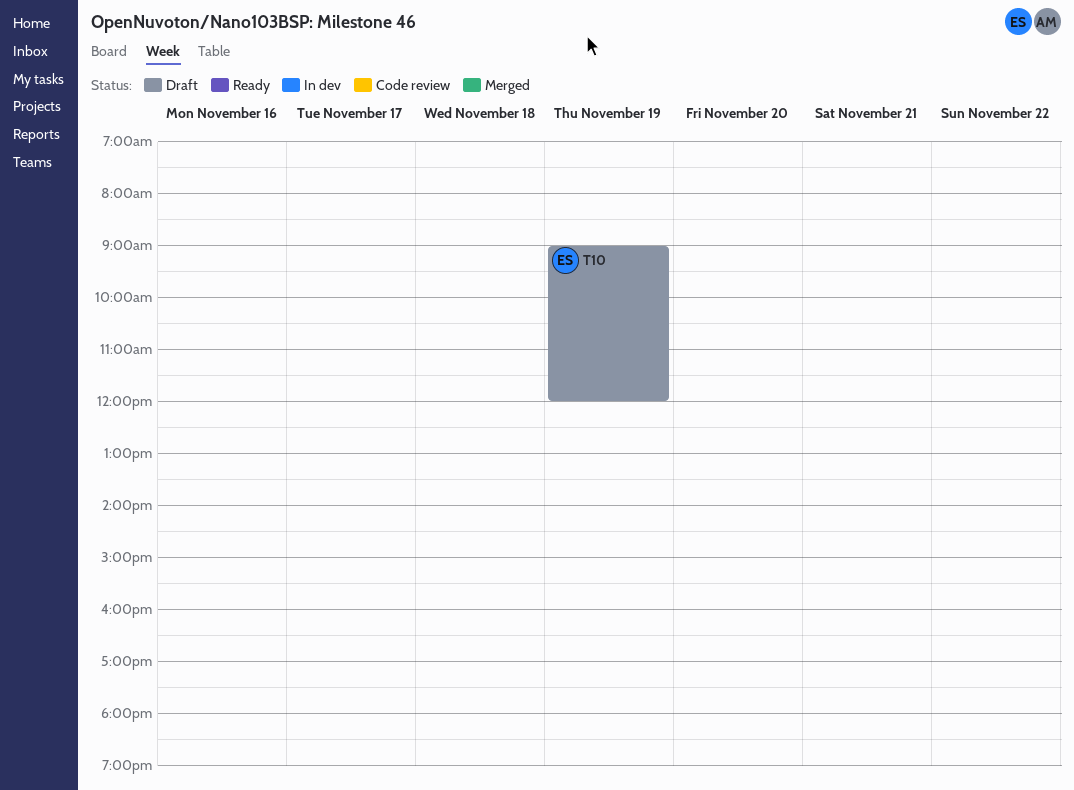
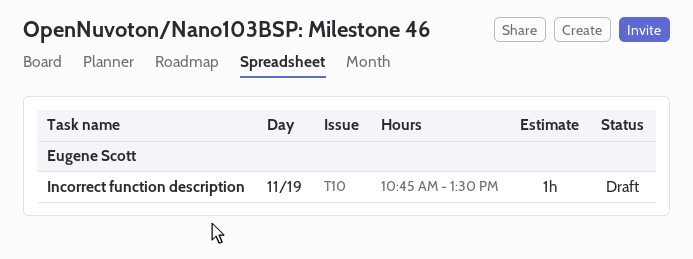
T10, begins: 09:00 -> 10:45
T10, ends: 12:00 -> 13:30

